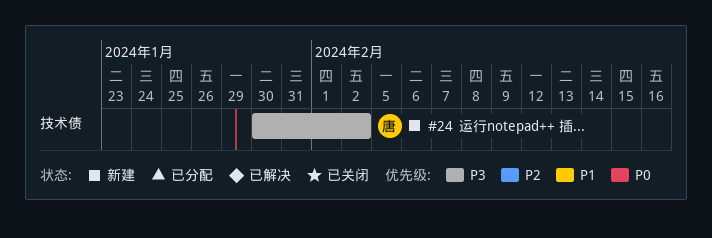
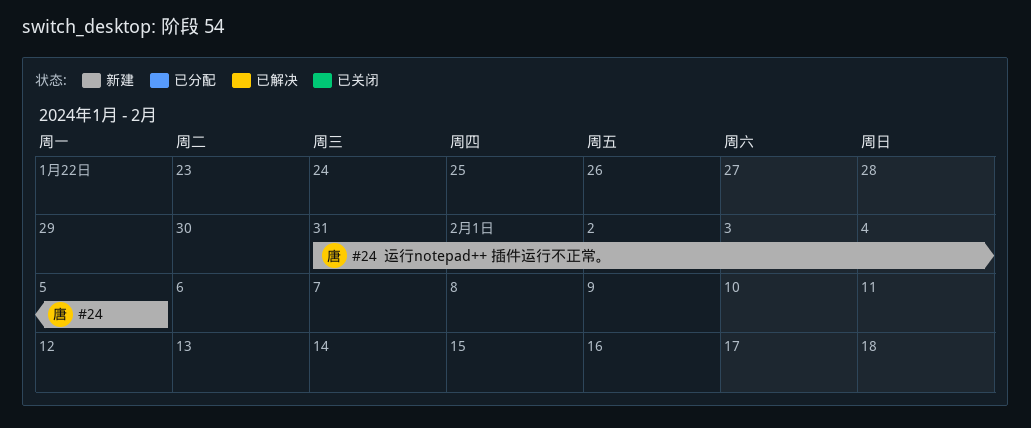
#24, start: Jan 30 -> Jan 31
#24, due: Feb 2 -> Feb 5

